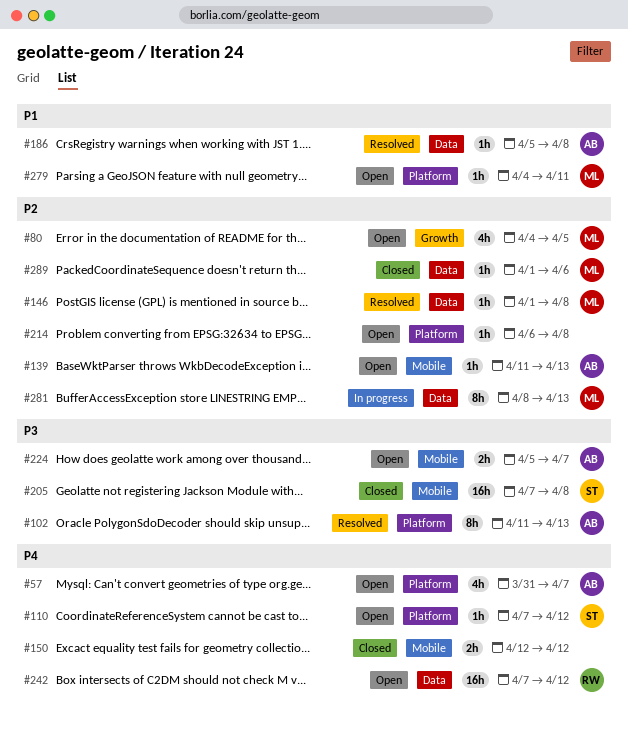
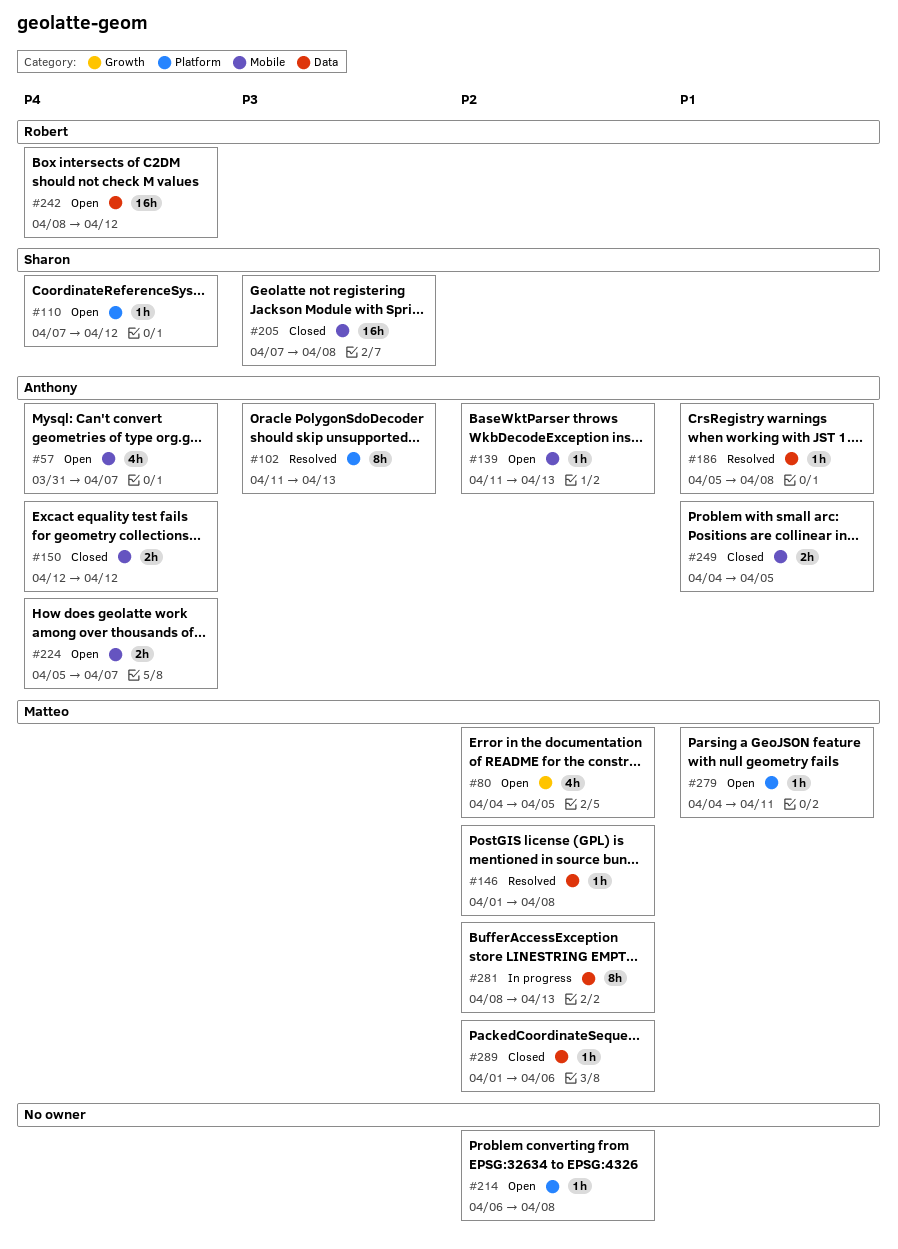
#57, label: Platform -> Mobile
#150, owner: none -> Anthony
#224, priority: P3 -> P4
#242, start: Apr 7 -> Apr 8
#249: none -> present

